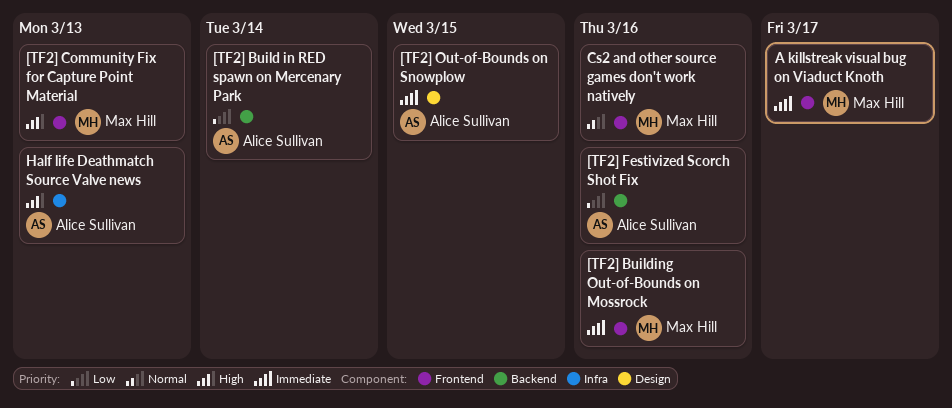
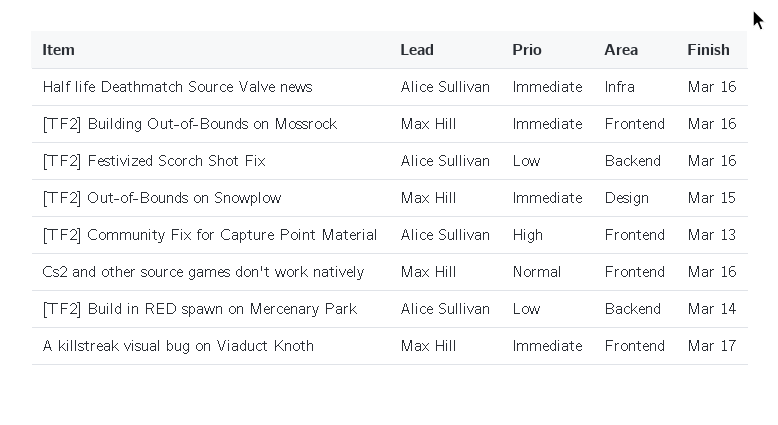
[TF2] Community Fix for Capture Point Material, owner: Max Hill -> Alice Sullivan
[TF2] Out-of-Bounds on Snowplow, owner: Alice Sullivan -> Max Hill
Half life Deathmatch Source Valve news, priority: High -> Immediate
Half life Deathmatch Source Valve news, due: Mar 13 -> Mar 16

